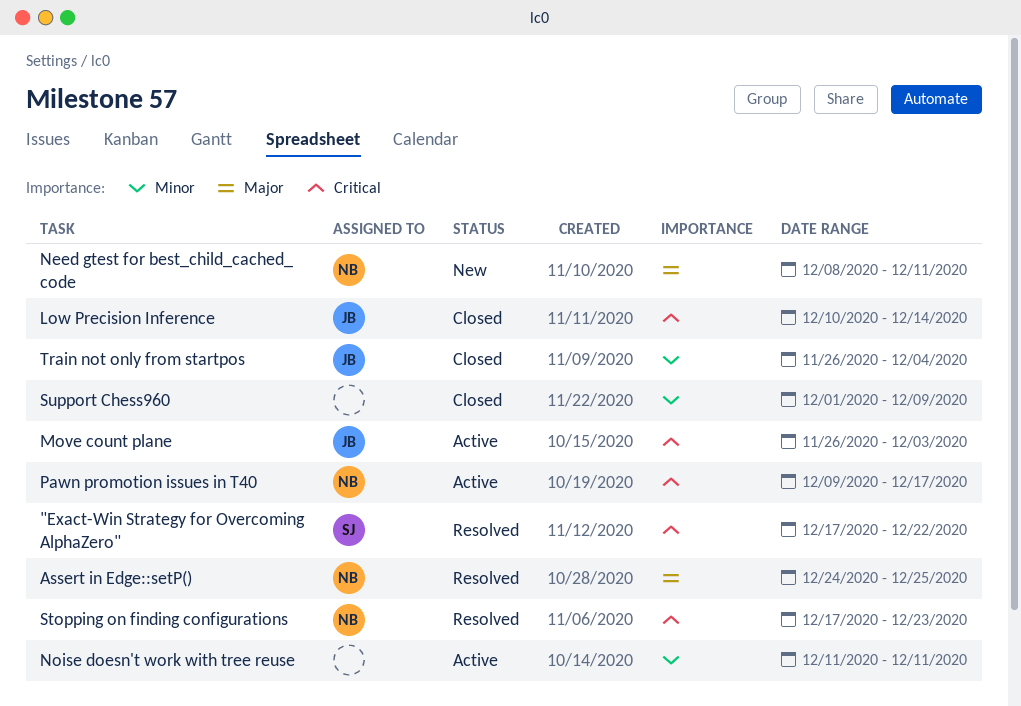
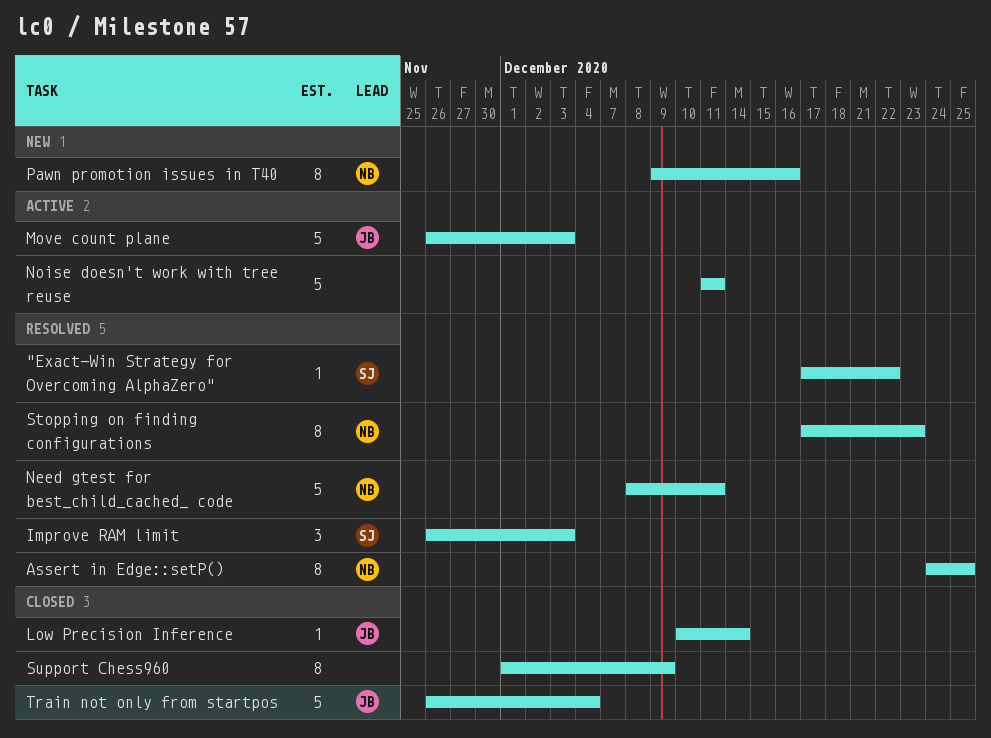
Improve RAM limit: none -> present
Need gtest for best_child_cached_ code, status: New -> Resolved
Pawn promotion issues in T40, status: Active -> New
Pawn promotion issues in T40, due: Dec 17 -> Dec 16

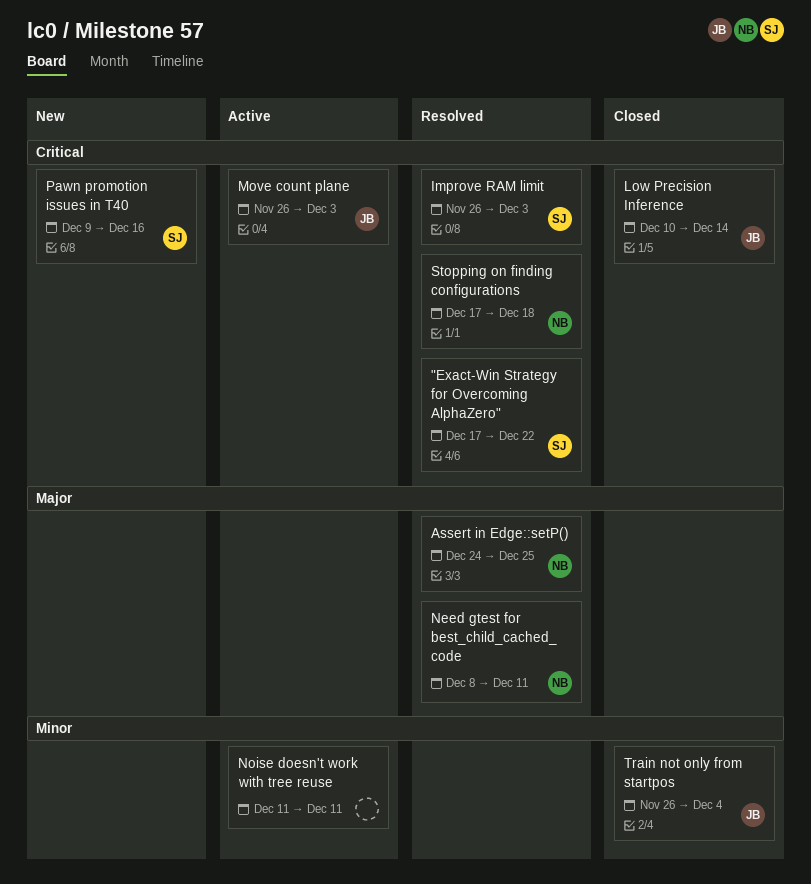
Pawn promotion issues in T40, owner: NB -> SJ
Stopping on finding configurations, due: Dec 23 -> Dec 18
Support Chess960: present -> none

